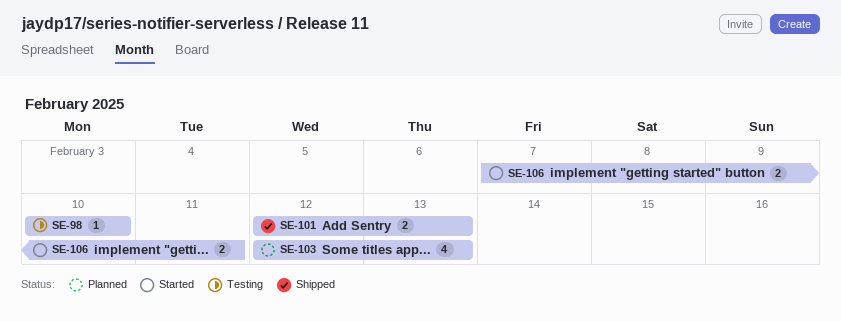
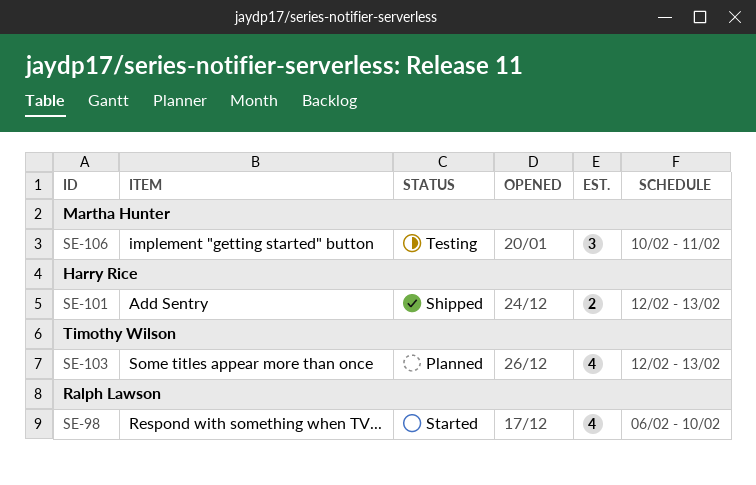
SE-98, status: Testing -> Started
SE-98, estimate: 1 -> 4
SE-98, start: Feb 10 -> Feb 6
SE-106, status: Started -> Testing
SE-106, estimate: 2 -> 3
SE-106, start: Feb 7 -> Feb 10

